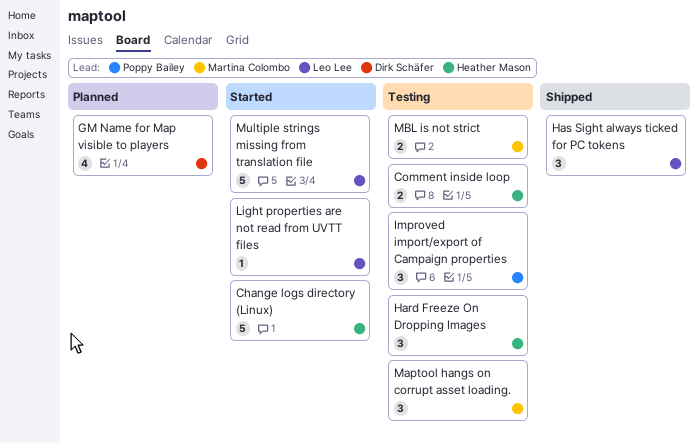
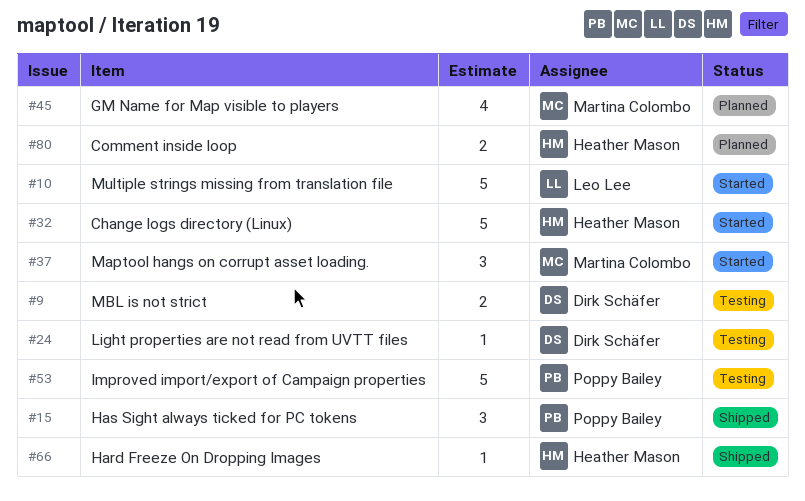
Comment inside loop, status: Testing -> Planned
GM Name for Map visible to players, owner: Dirk Schäfer -> Martina Colombo
Hard Freeze On Dropping Images, status: Testing -> Shipped
Hard Freeze On Dropping Images, estimate: 3 -> 1
Has Sight always ticked for PC tokens, owner: Leo Lee -> Poppy Bailey
Improved import/export of Campaign properties, estimate: 3 -> 5
Light properties are not read from UVTT files, status: Started -> Testing
Light properties are not read from UVTT files, owner: Leo Lee -> Dirk Schäfer
Maptool hangs on corrupt asset loading., status: Testing -> Started
MBL is not strict, owner: Martina Colombo -> Dirk Schäfer

